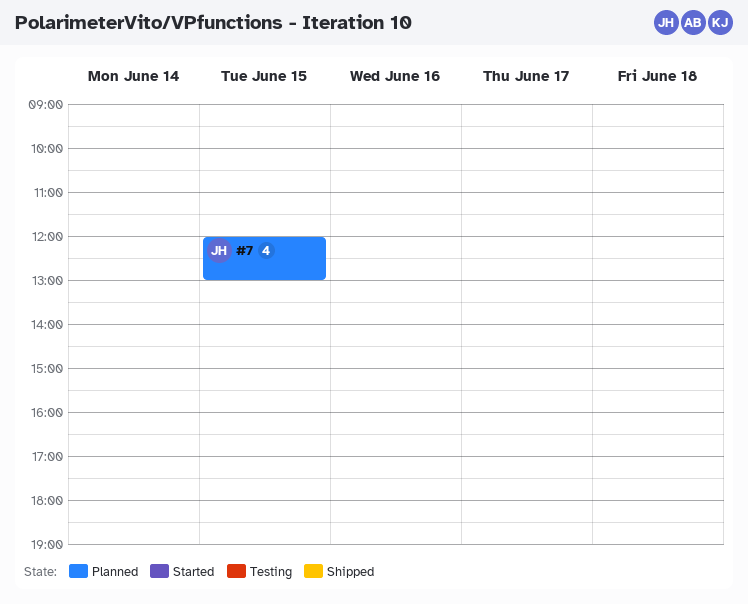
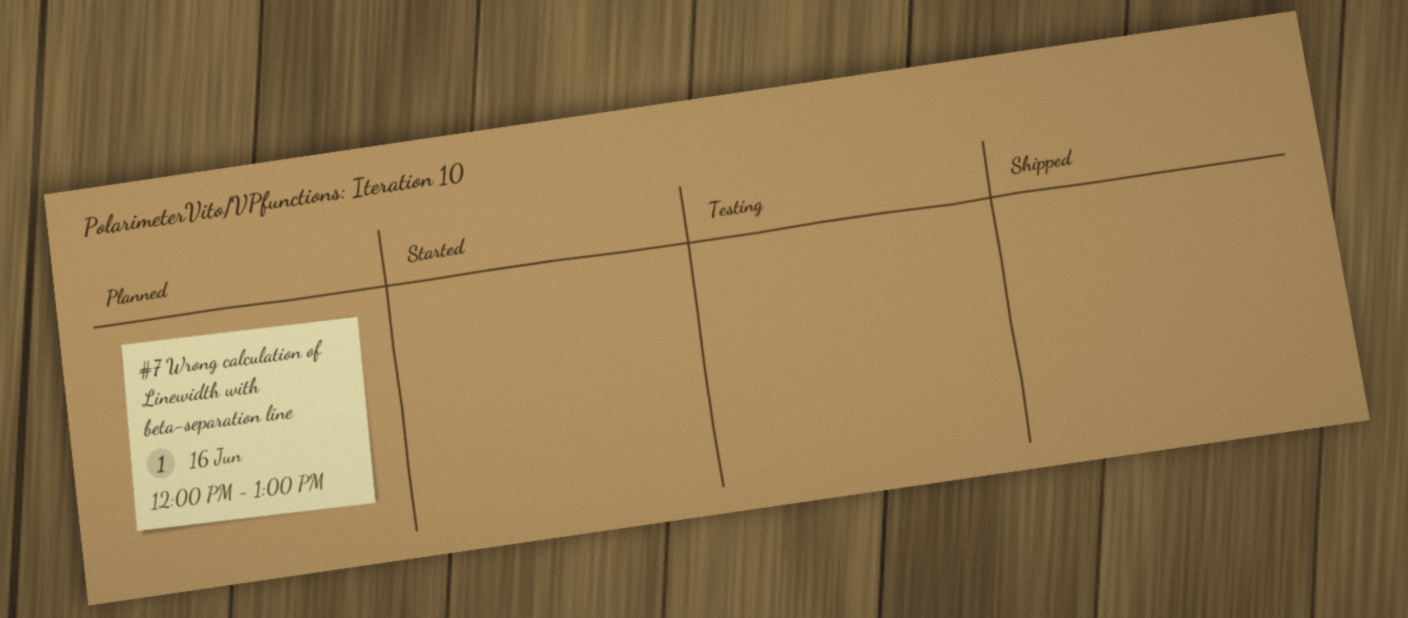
#7, estimate: 4 -> 1
#7, day: Jun 15 -> Jun 16

